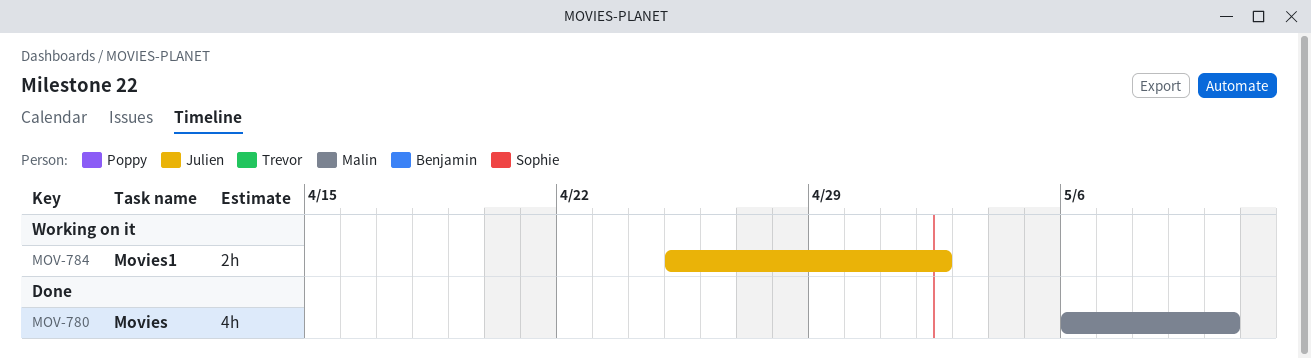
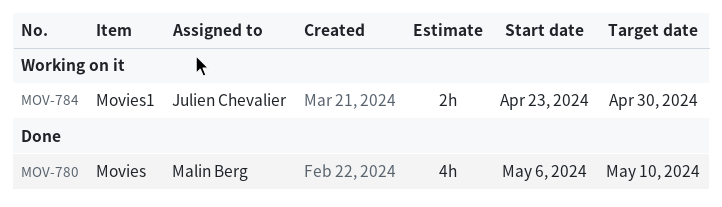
MOV-784, start: Apr 25 -> Apr 23
MOV-784, due: May 2 -> Apr 30

